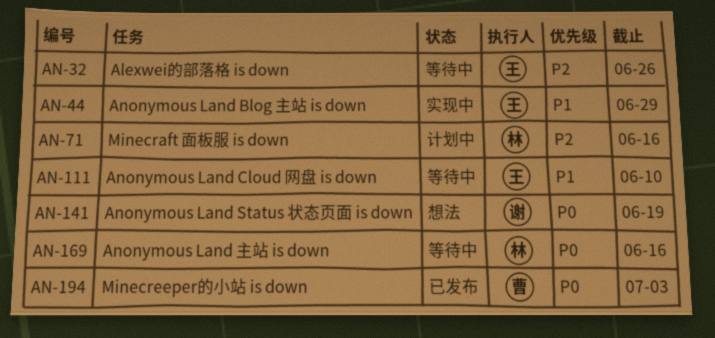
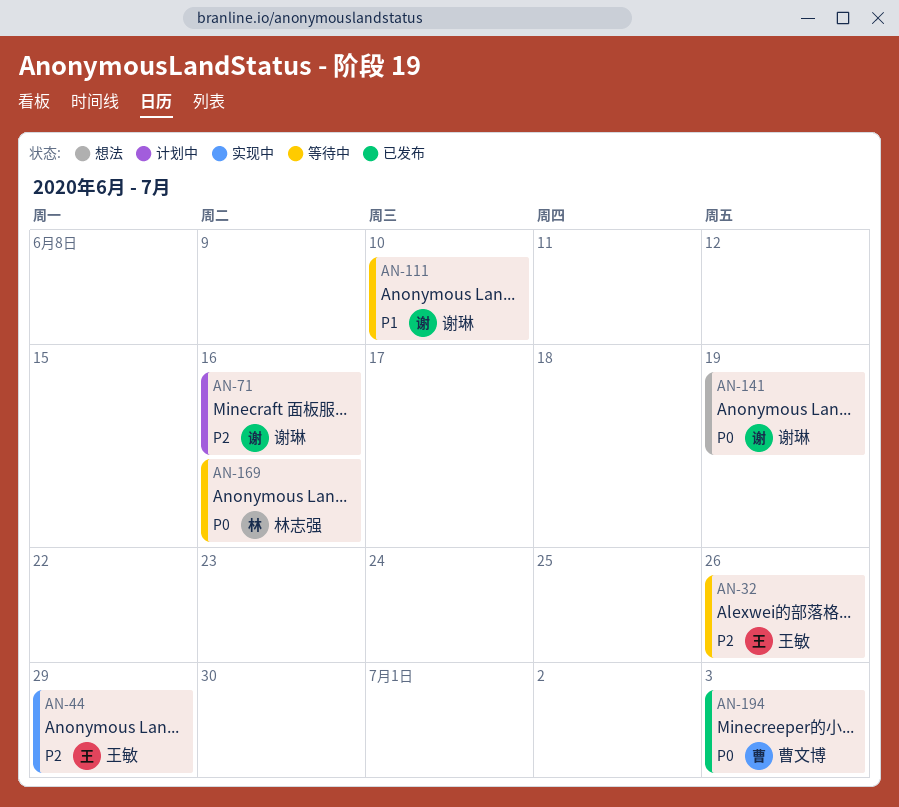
AN-44, priority: P1 -> P2
AN-71, owner: 林志强 -> 谢琳
AN-111, owner: 王敏 -> 谢琳

